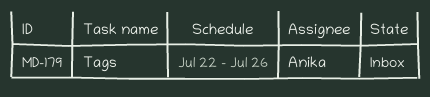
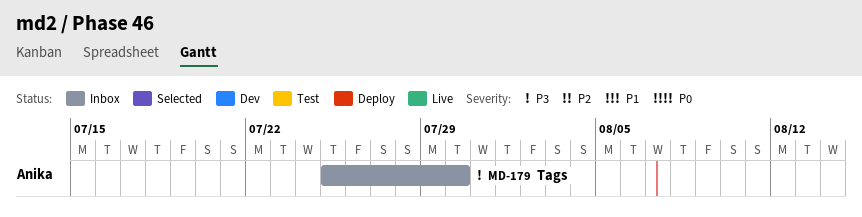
MD-179, start: Jul 22 -> Jul 25
MD-179, due: Jul 26 -> Jul 30

